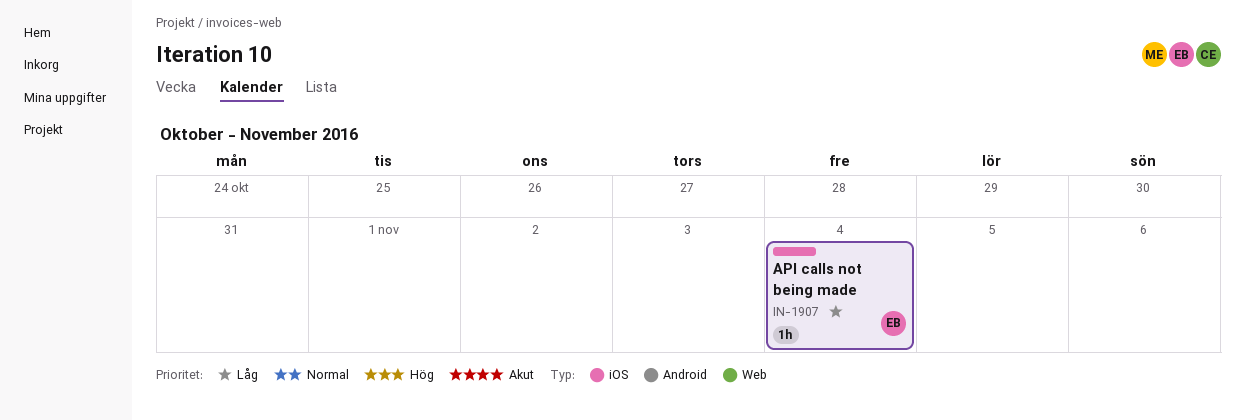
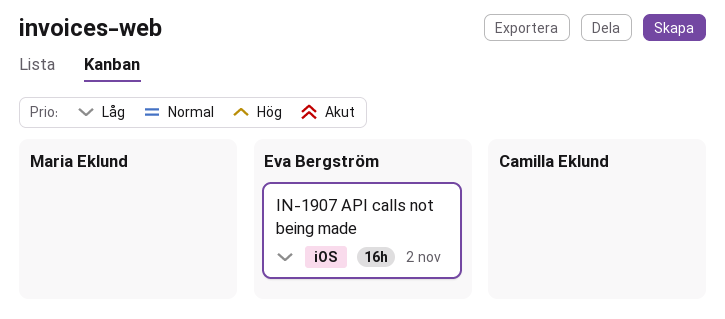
IN-1907, estimate: 1h -> 16h
IN-1907, due: Nov 4 -> Nov 2

